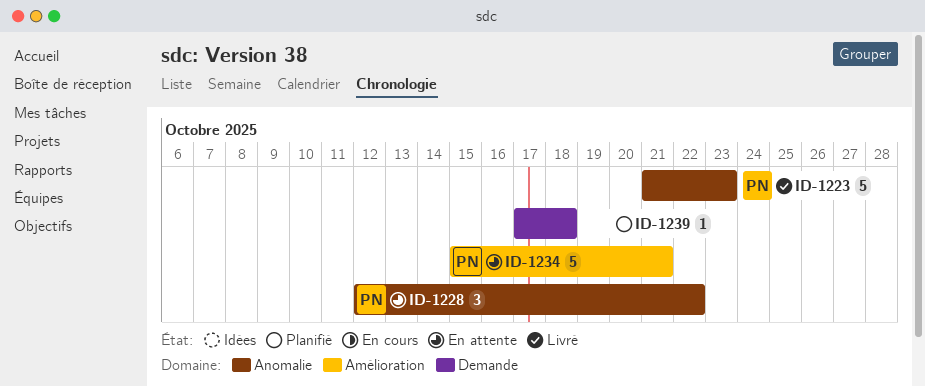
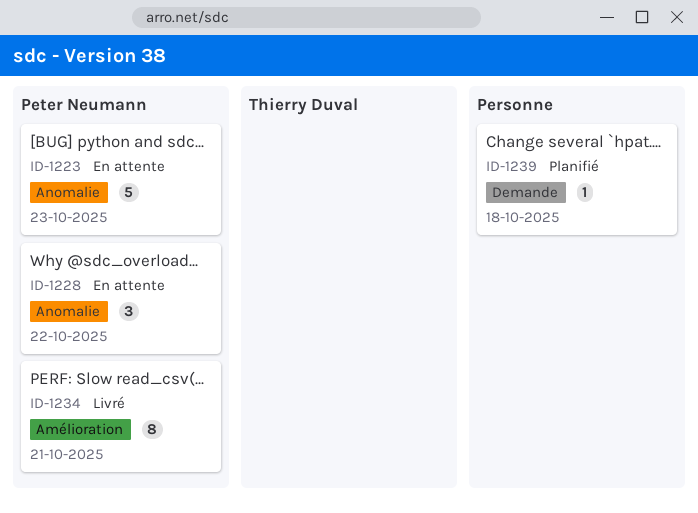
ID-1223, status: Livré -> En attente
ID-1234, status: En attente -> Livré
ID-1234, estimate: 5 -> 8

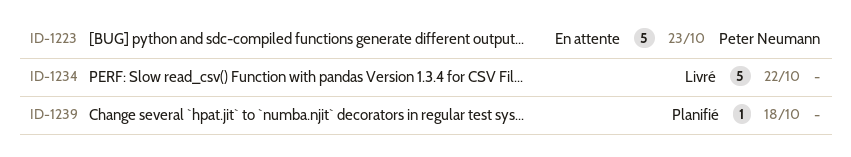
ID-1228: present -> none
ID-1234, owner: Peter Neumann -> none
ID-1234, estimate: 8 -> 5
ID-1234, due: Oct 21 -> Oct 22

